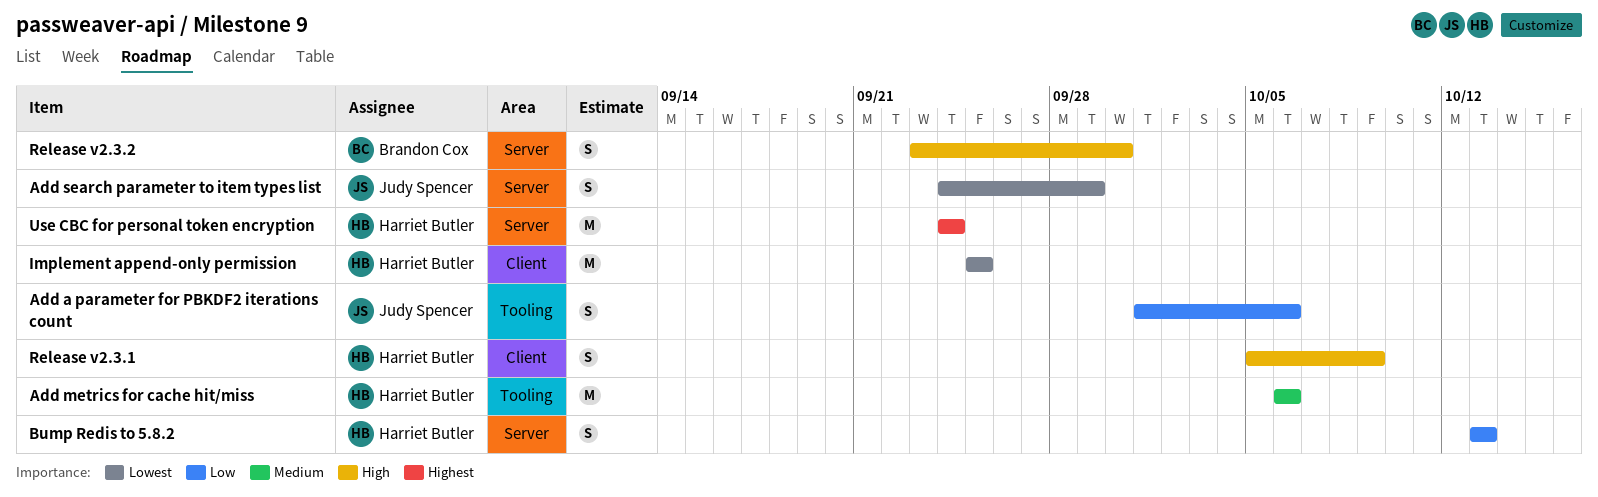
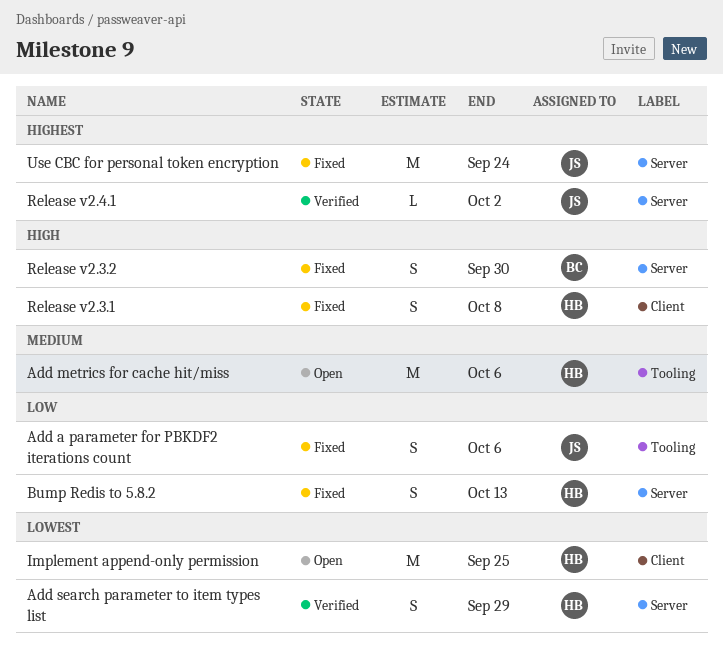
Add search parameter to item types list, owner: Judy Spencer -> Harriet Butler
Release v2.3.1, due: Oct 9 -> Oct 8
Release v2.4.1: none -> present
Use CBC for personal token encryption, owner: Harriet Butler -> Judy Spencer

